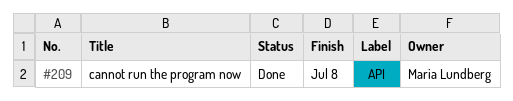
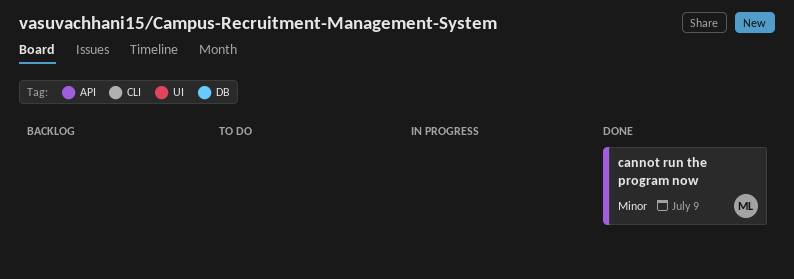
cannot run the program now, due: Jul 8 -> Jul 9

